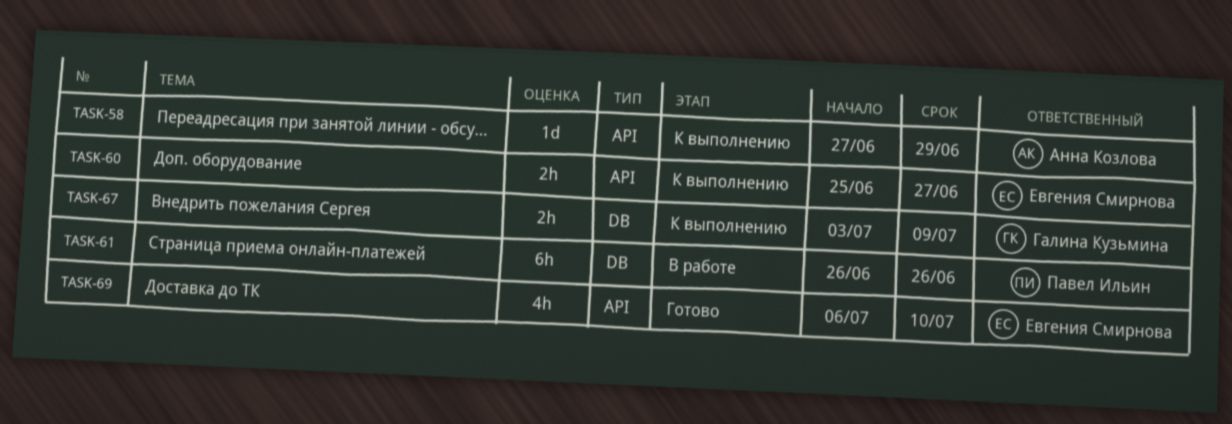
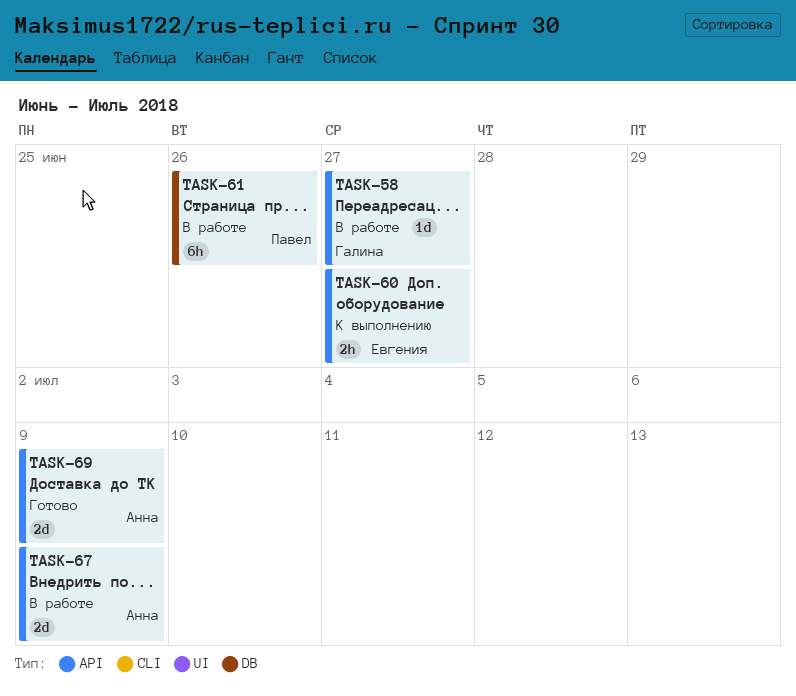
TASK-58, status: К выполнению -> В работе
TASK-58, owner: Анна Козлова -> Галина Кузьмина
TASK-58, due: Jun 29 -> Jun 27
TASK-67, status: К выполнению -> В работе
TASK-67, owner: Галина Кузьмина -> Анна Козлова
TASK-67, label: DB -> API
TASK-67, estimate: 2h -> 2d
TASK-69, owner: Евгения Смирнова -> Анна Козлова
TASK-69, estimate: 4h -> 2d
TASK-69, due: Jul 10 -> Jul 9

